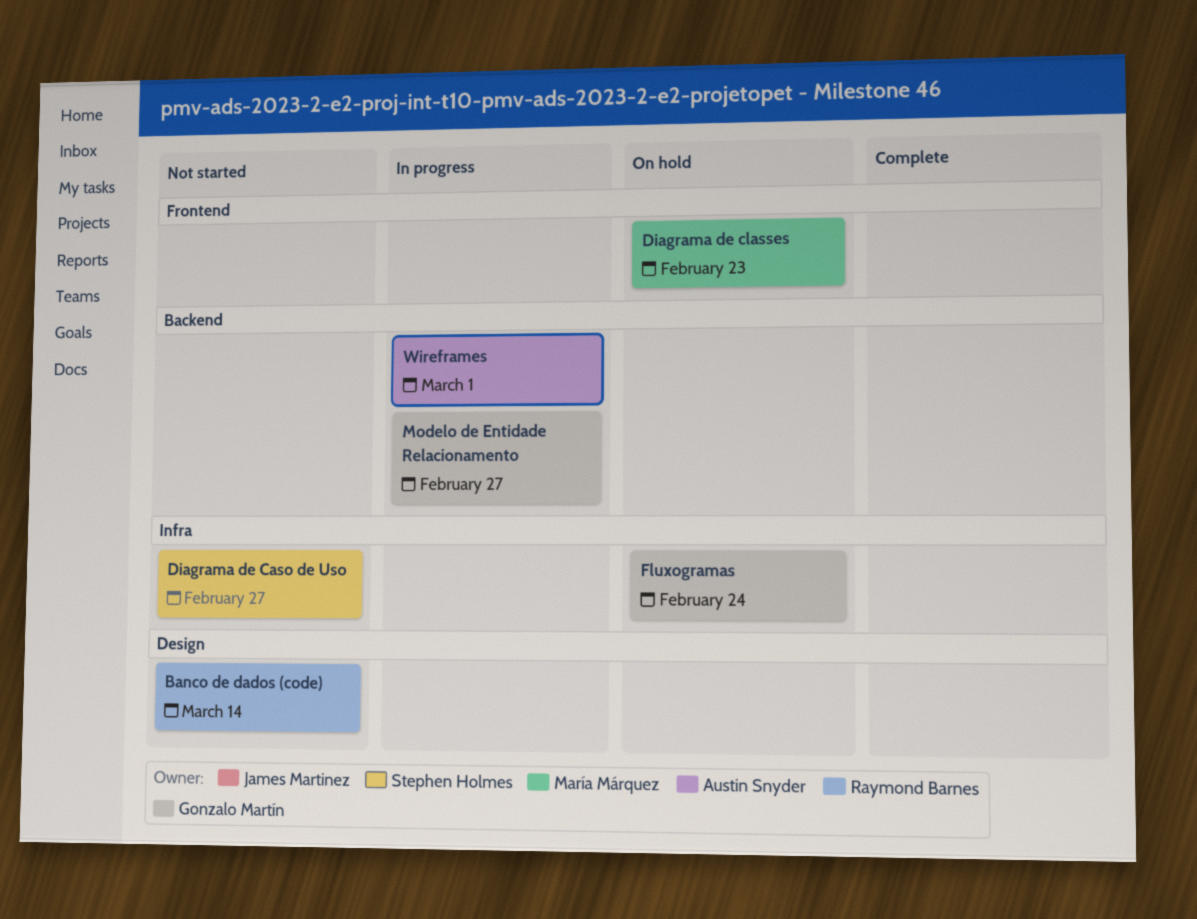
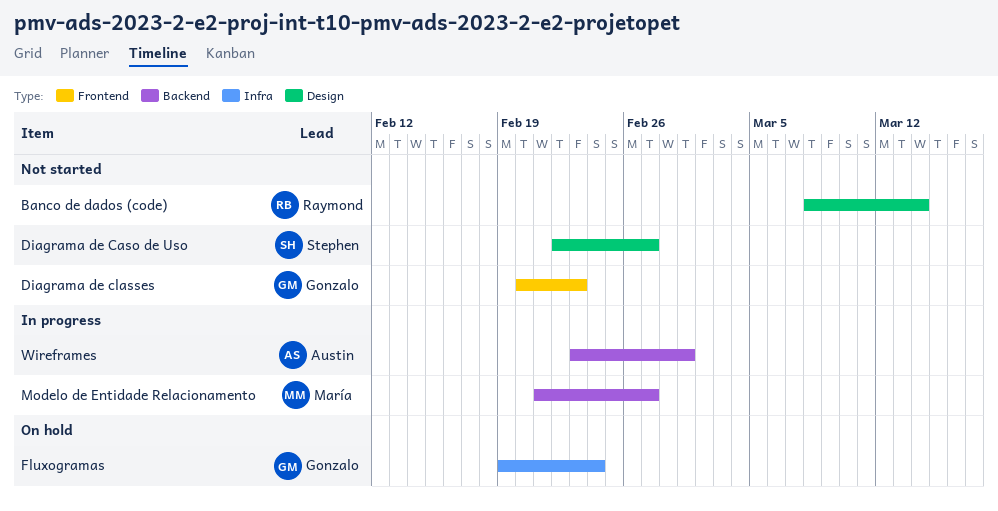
Diagrama de Caso de Uso, label: Infra -> Design
Diagrama de classes, status: On hold -> Not started
Diagrama de classes, owner: María Márquez -> Gonzalo Martín
Modelo de Entidade Relacionamento, owner: Gonzalo Martín -> María Márquez

